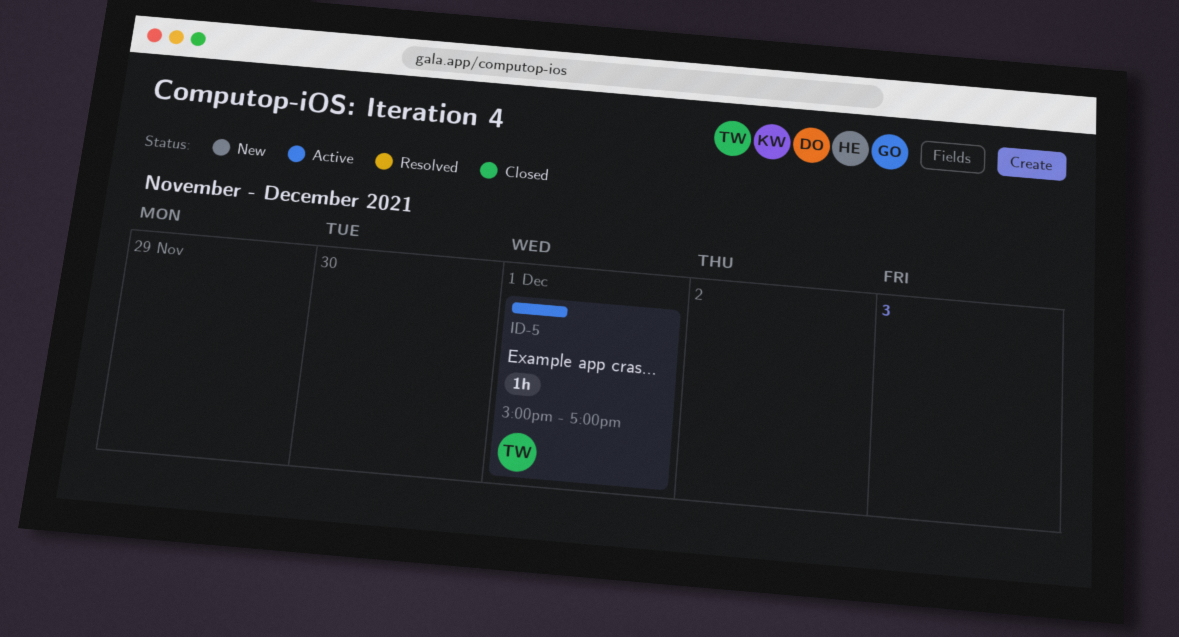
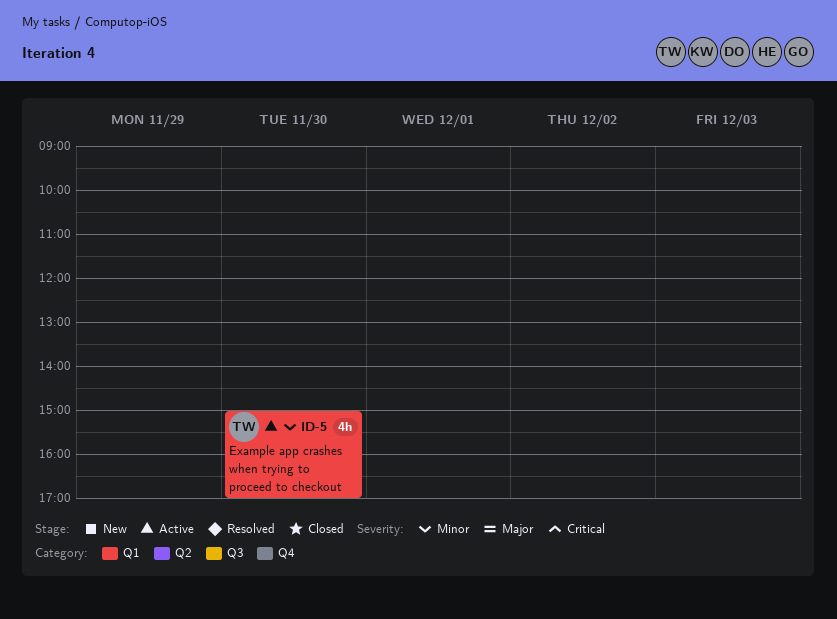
ID-5, estimate: 1h -> 4h
ID-5, day: Dec 1 -> Nov 30

